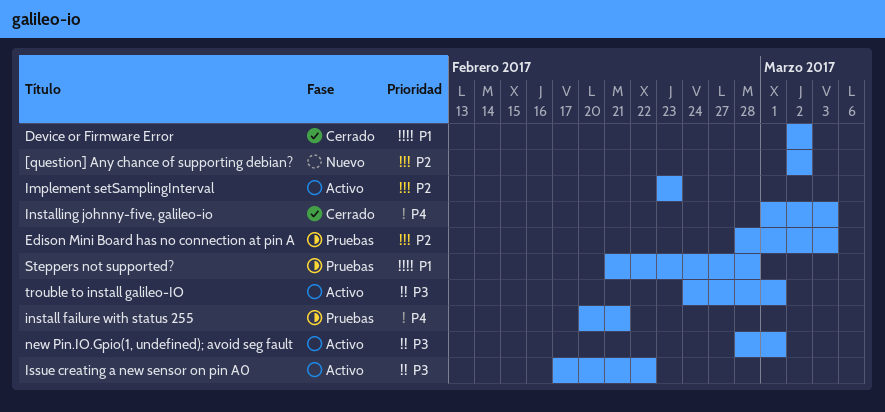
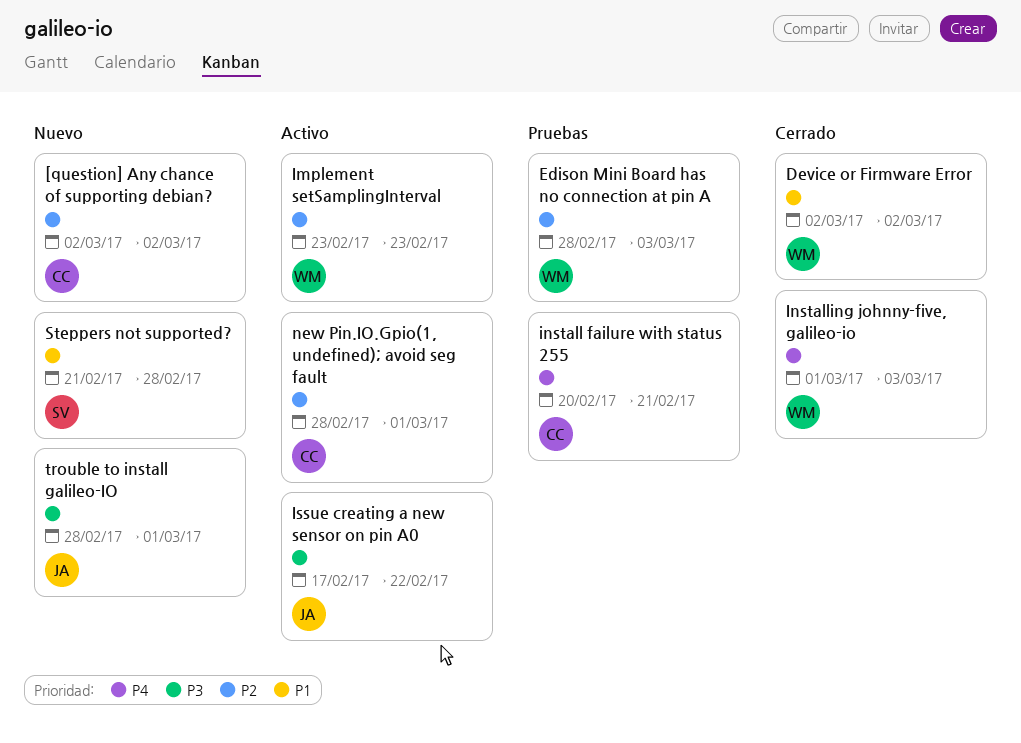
new Pin.IO.Gpio(1, undefined); avoid seg fault, priority: P3 -> P2
Steppers not supported?, status: Pruebas -> Nuevo
trouble to install galileo-IO, status: Activo -> Nuevo
trouble to install galileo-IO, start: Feb 24 -> Feb 28

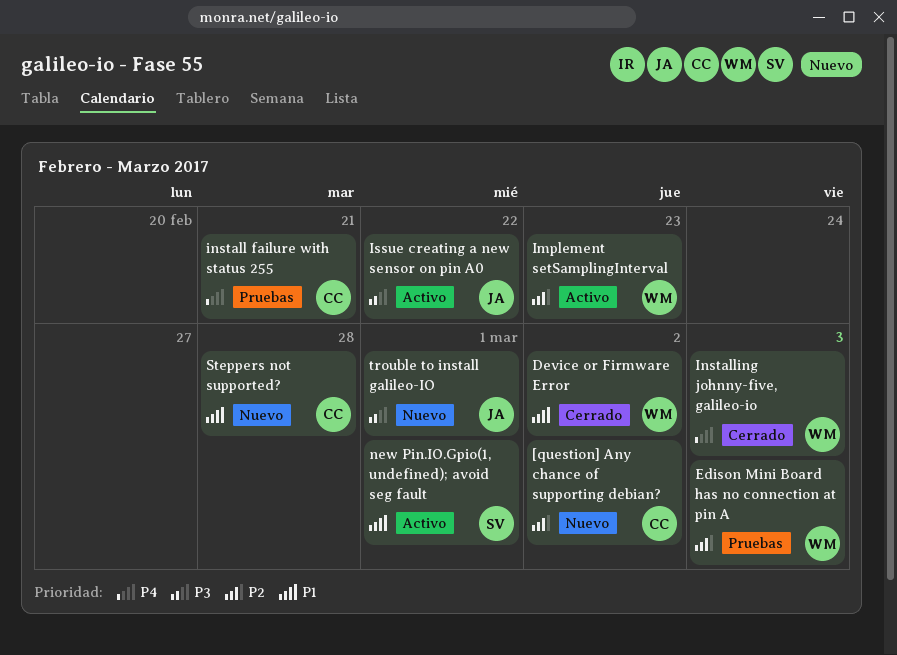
new Pin.IO.Gpio(1, undefined); avoid seg fault, owner: CC -> SV
new Pin.IO.Gpio(1, undefined); avoid seg fault, priority: P2 -> P1
Steppers not supported?, owner: SV -> CC

